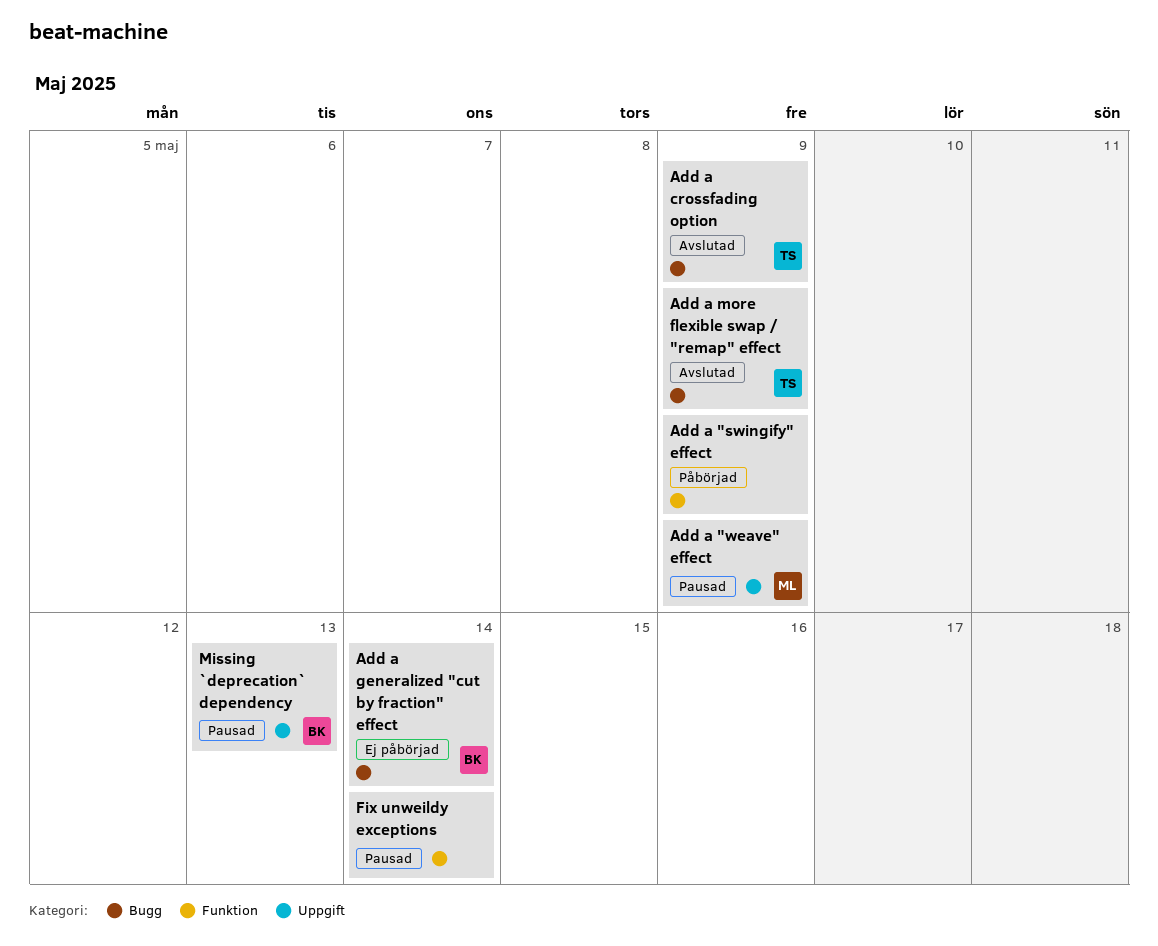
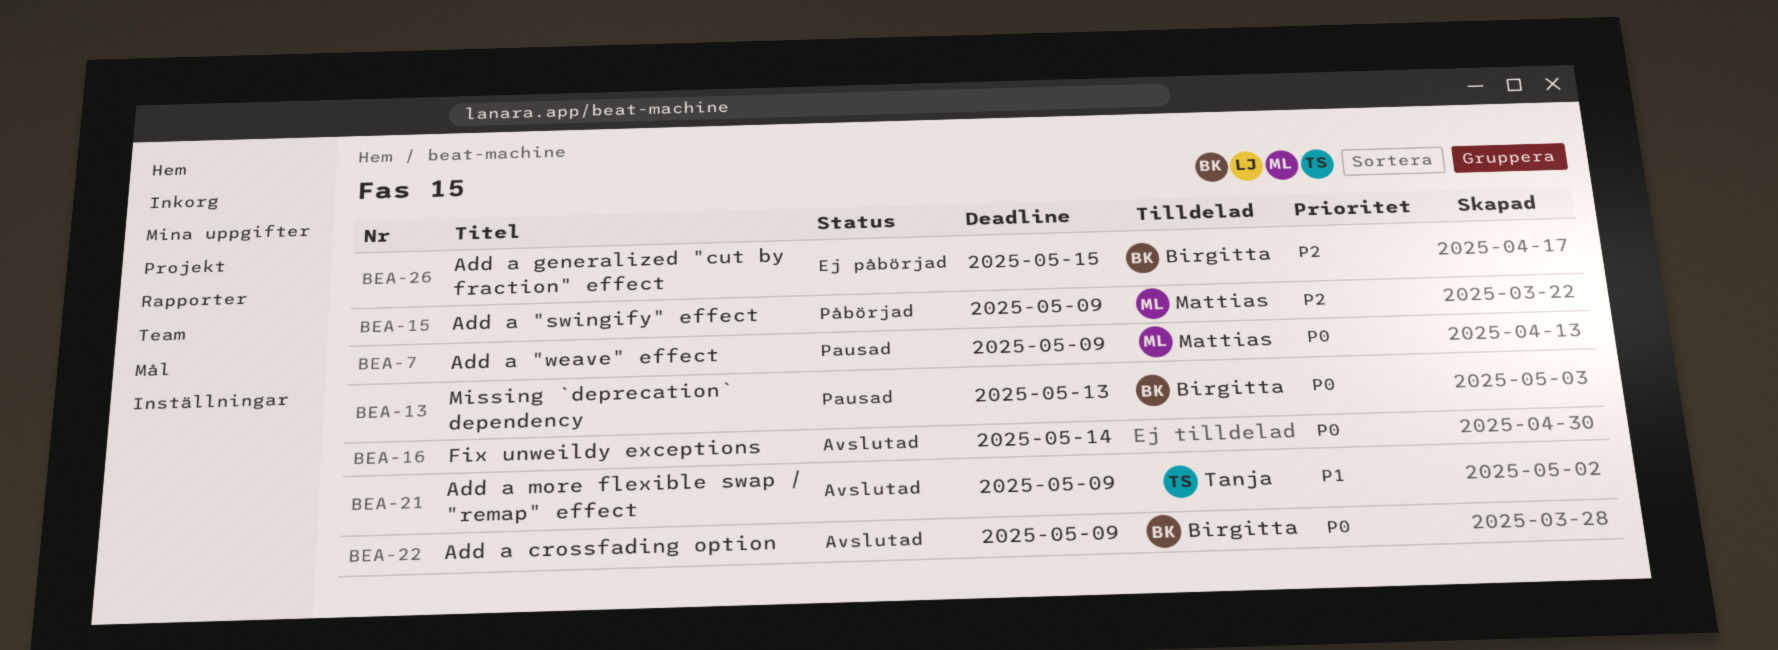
Add a "swingify" effect, owner: none -> Mattias
Add a crossfading option, owner: Tanja -> Birgitta
Add a generalized "cut by fraction" effect, due: May 14 -> May 15
Fix unweildy exceptions, status: Pausad -> Avslutad

